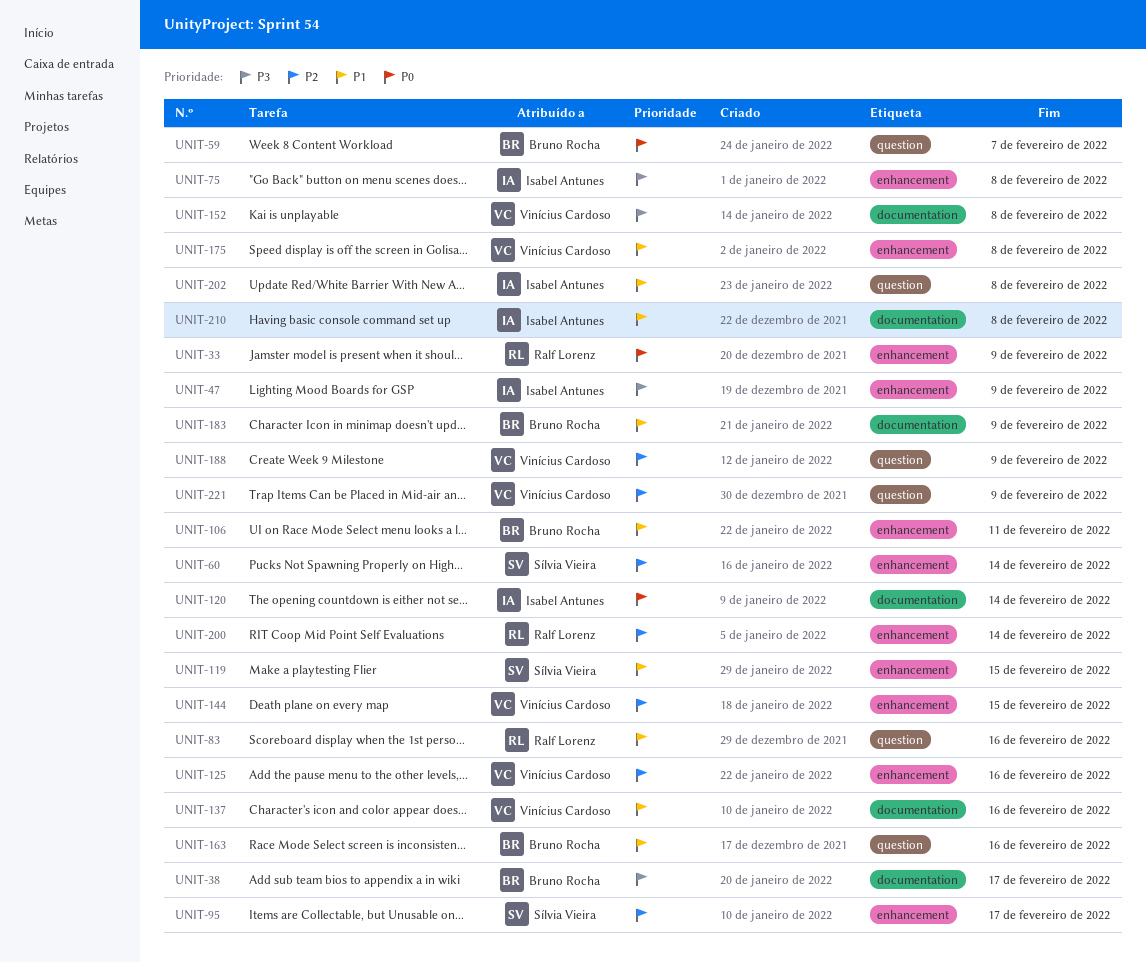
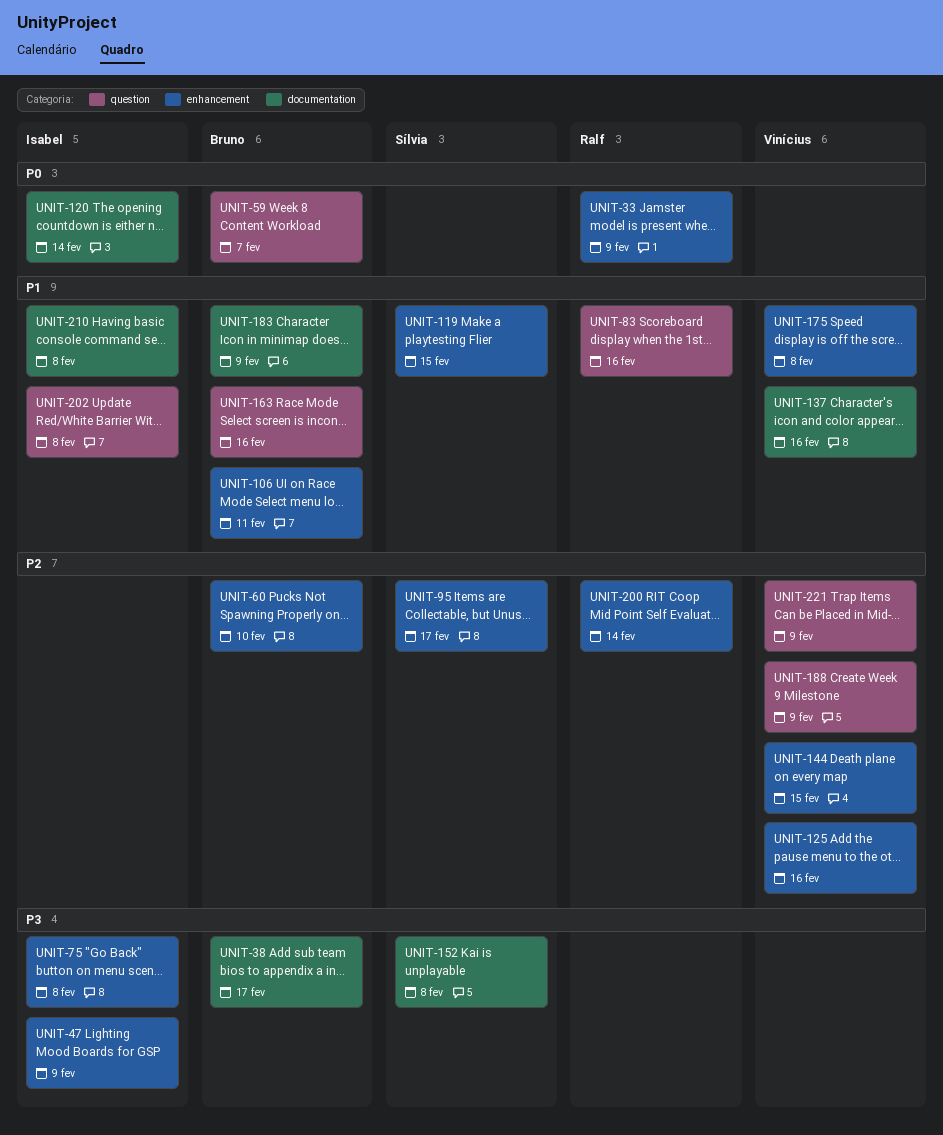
UNIT-60, owner: Sílvia Vieira -> Bruno Rocha
UNIT-60, due: Feb 14 -> Feb 10
UNIT-152, owner: Vinícius Cardoso -> Sílvia Vieira

